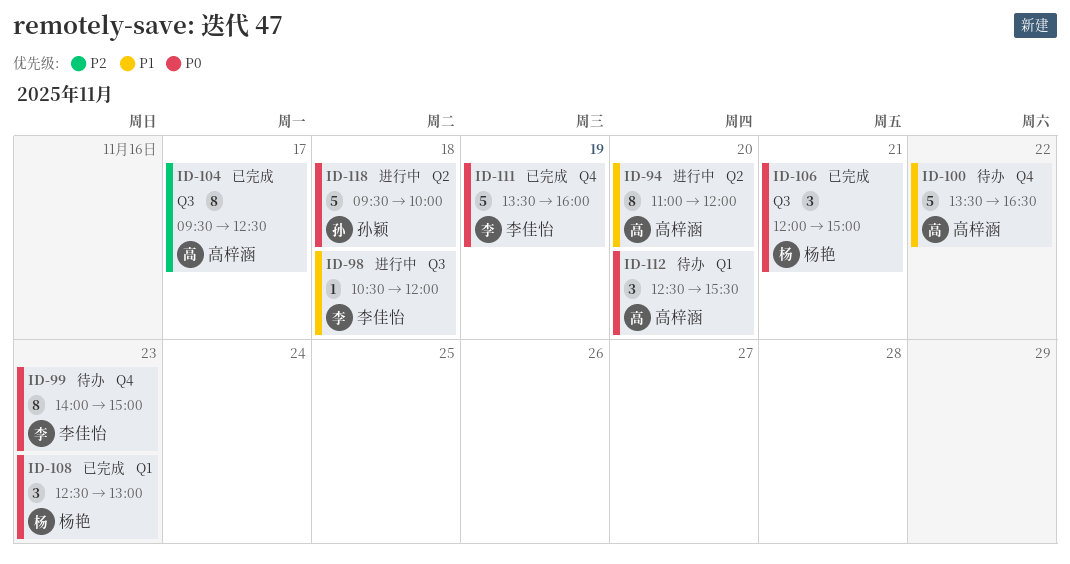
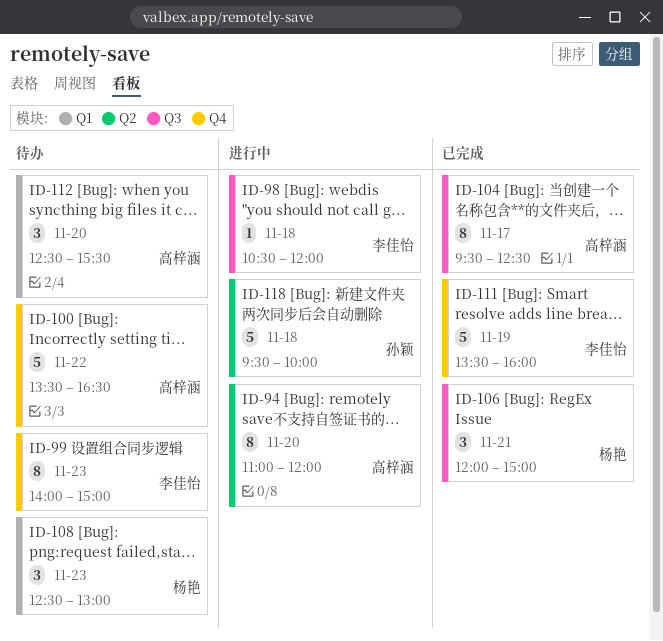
ID-108, status: 已完成 -> 待办

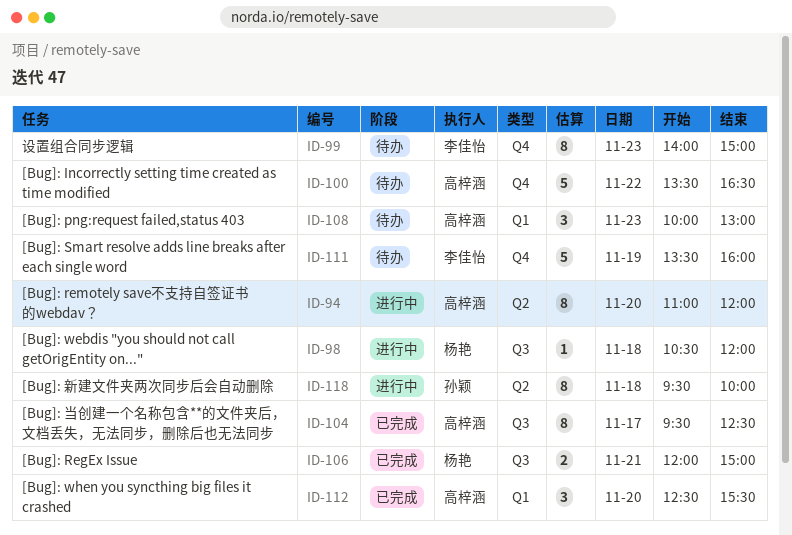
ID-98, owner: 李佳怡 -> 杨艳
ID-106, estimate: 3 -> 2
ID-108, owner: 杨艳 -> 高梓涵
ID-108, begins: 12:30 -> 10:00
ID-111, status: 已完成 -> 待办
ID-112, status: 待办 -> 已完成
ID-118, estimate: 5 -> 8

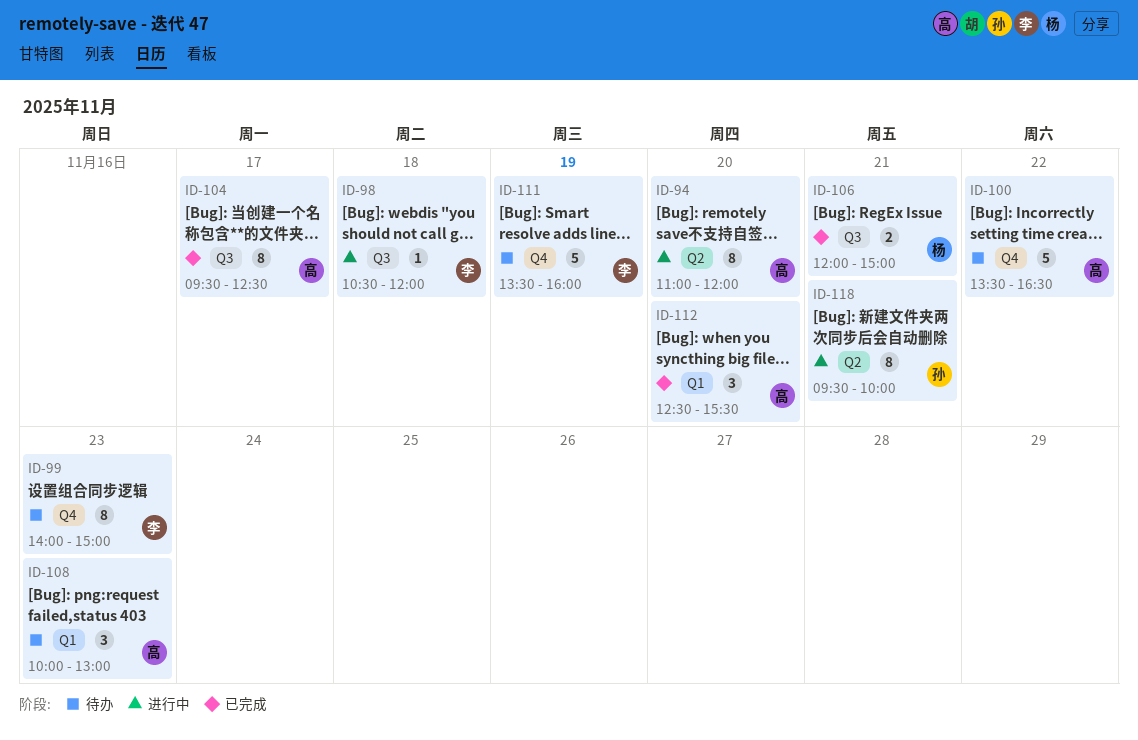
ID-98, owner: 杨艳 -> 李佳怡
ID-118, day: Nov 18 -> Nov 21

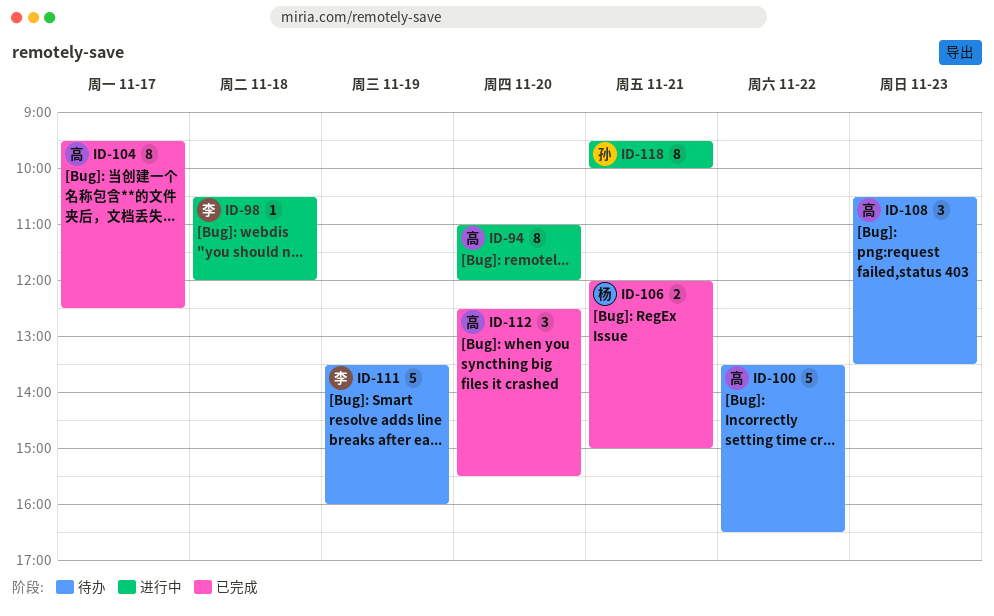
ID-99: present -> none
ID-108, begins: 10:00 -> 10:30
ID-108, ends: 13:00 -> 13:30

